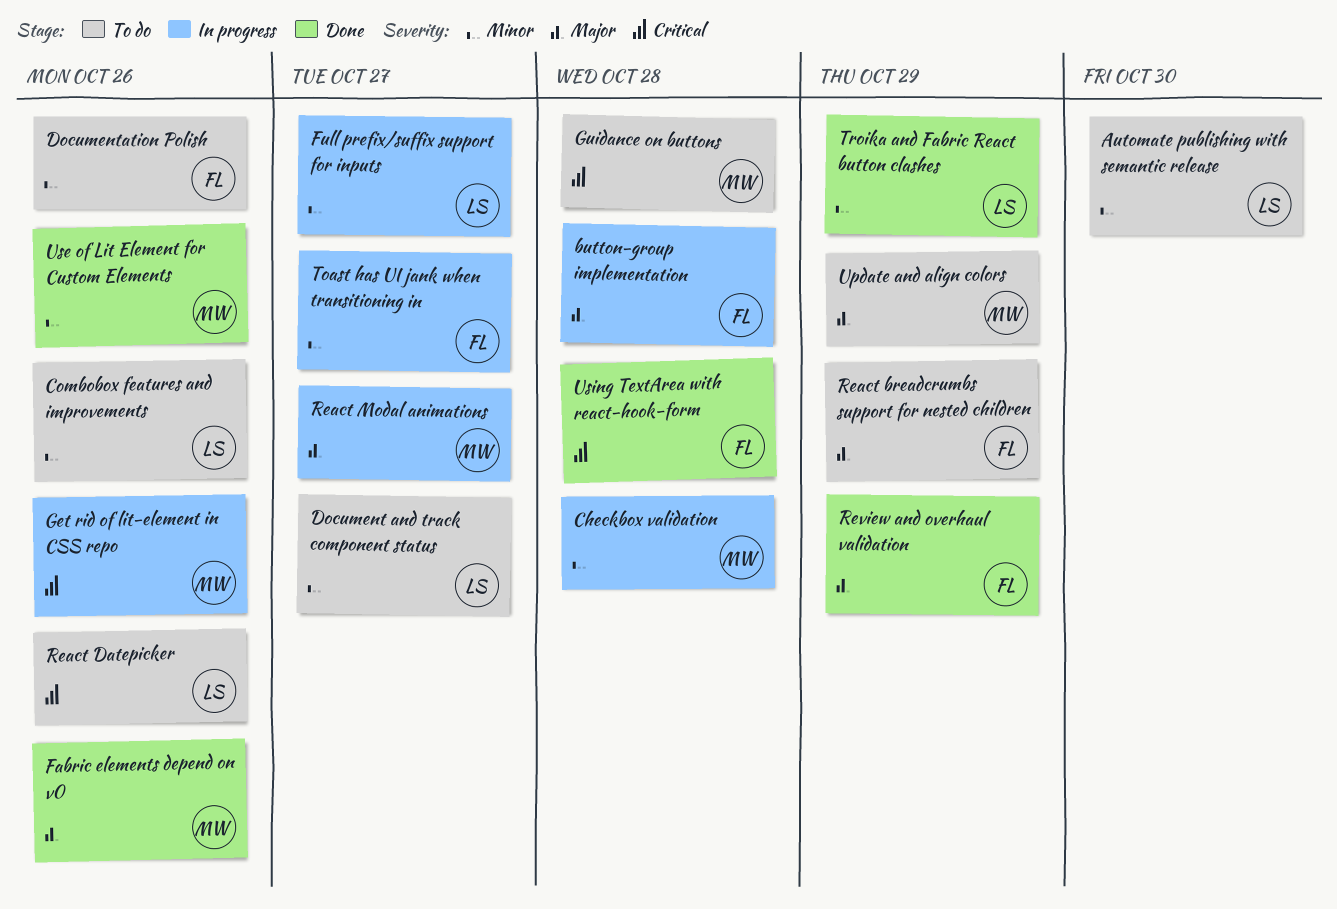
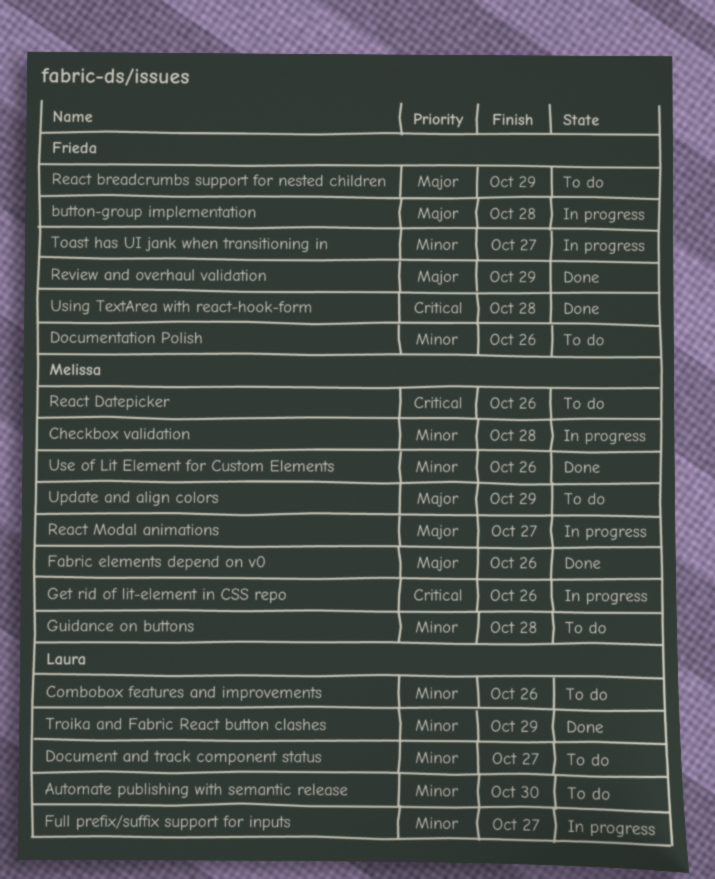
Guidance on buttons, priority: Critical -> Minor
React Datepicker, owner: Laura -> Melissa

